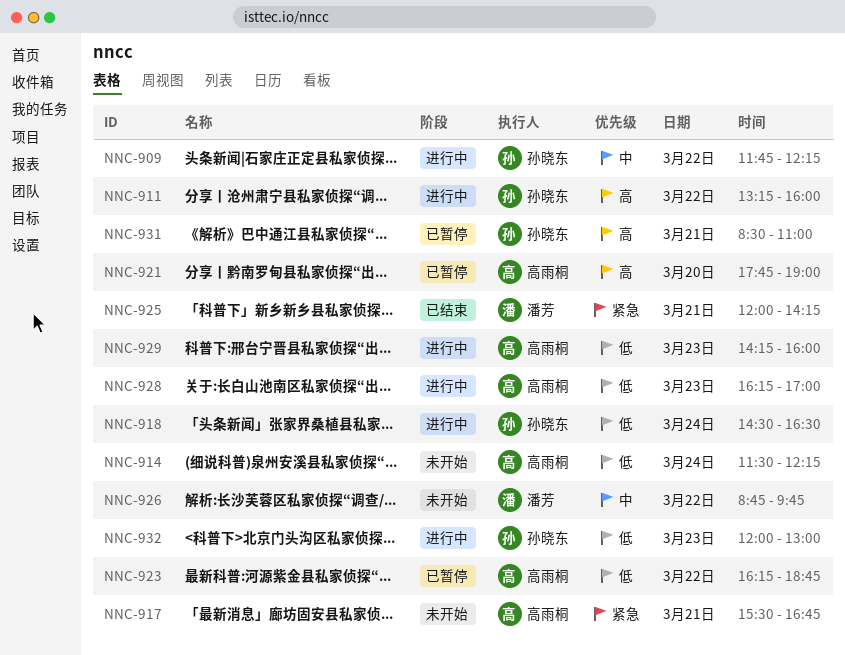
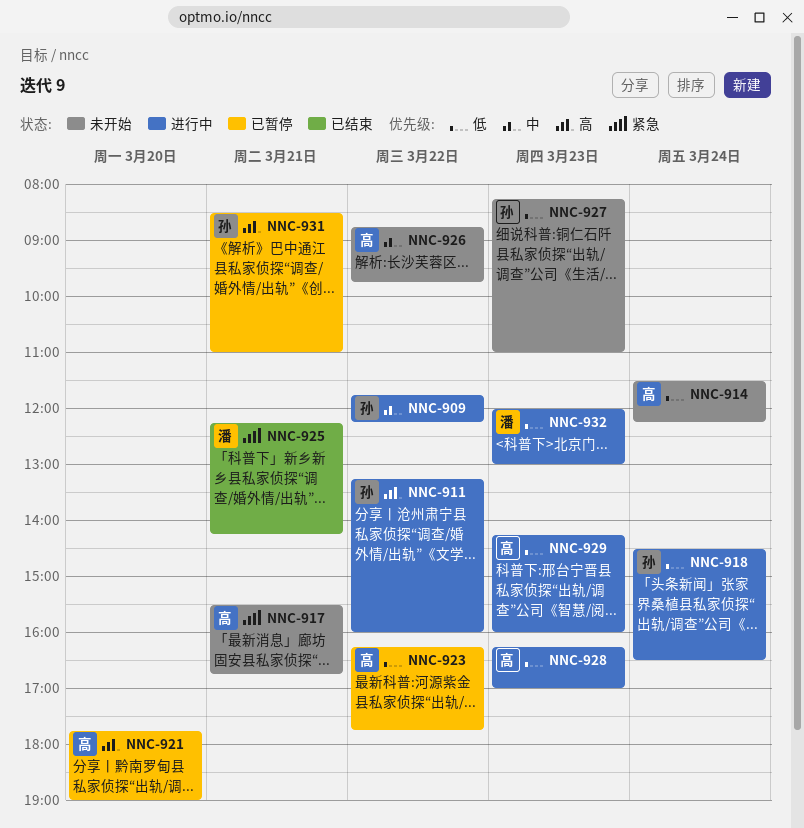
NNC-923, ends: 18:45 -> 17:45
NNC-925, begins: 12:00 -> 12:15
NNC-926, owner: 潘芳 -> 高雨桐
NNC-927: none -> present
NNC-932, owner: 孙晓东 -> 潘芳

